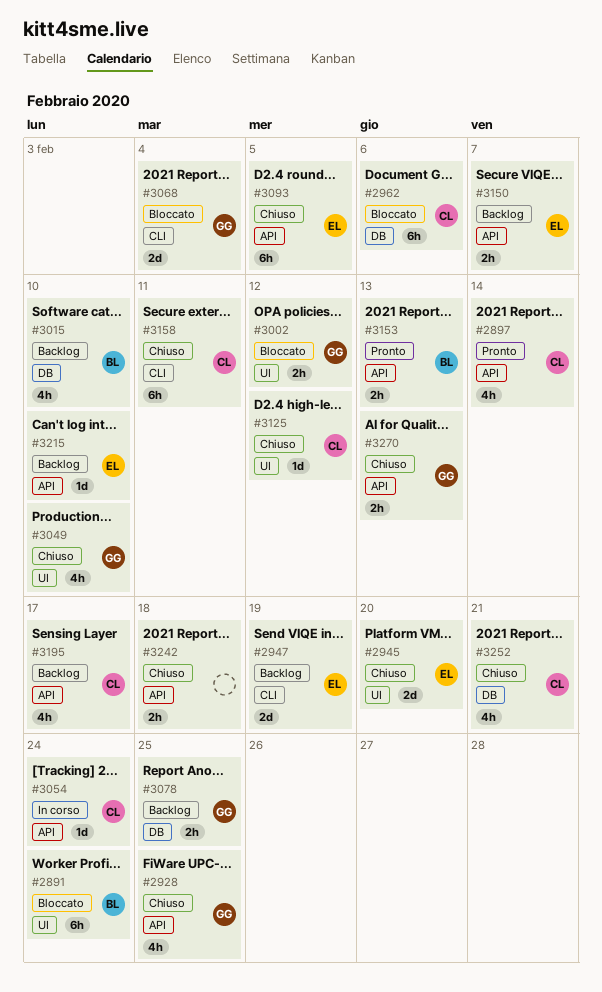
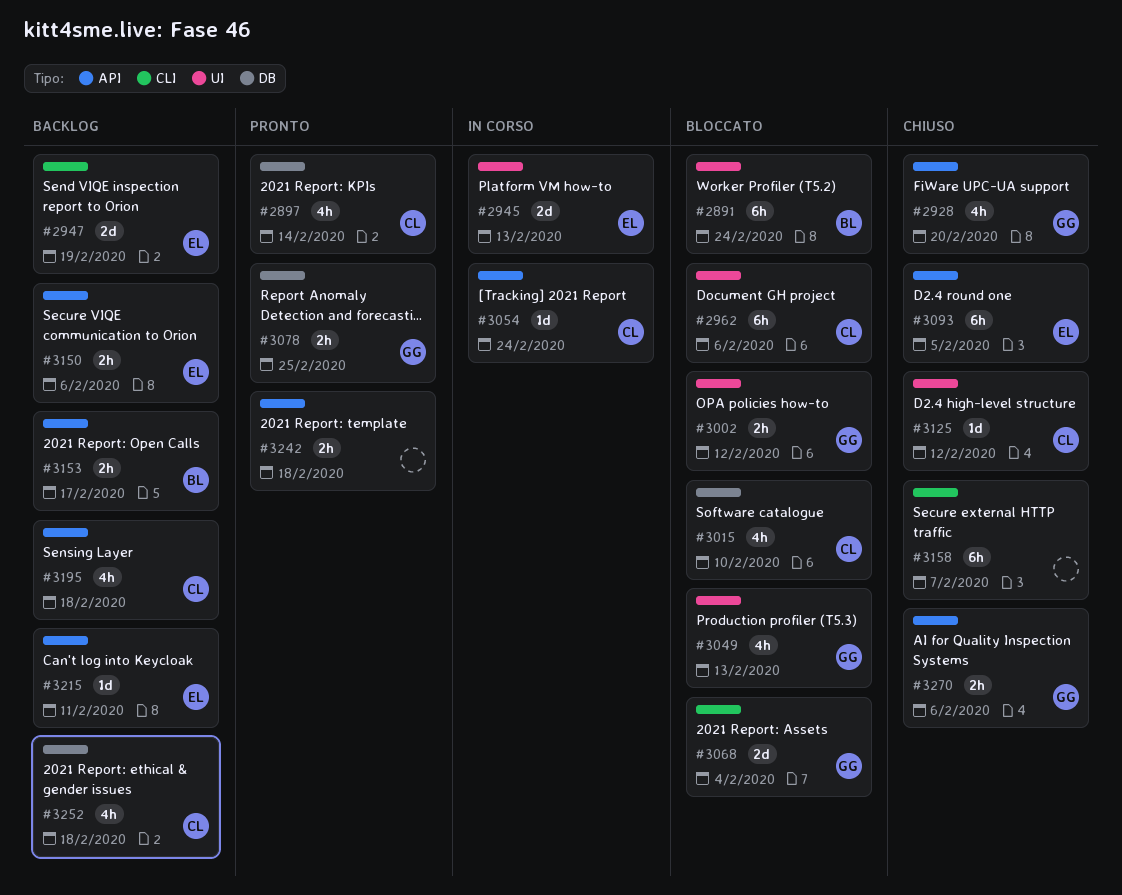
#2897, label: API -> DB
#2928, due: Feb 25 -> Feb 20
#2945, status: Chiuso -> In corso
#2945, due: Feb 20 -> Feb 13
#2962, label: DB -> UI
#3015, status: Backlog -> Bloccato
#3015, owner: BL -> CL
#3049, status: Chiuso -> Bloccato
#3049, due: Feb 10 -> Feb 13
#3078, status: Backlog -> Pronto
#3150, due: Feb 7 -> Feb 6
#3153, status: Pronto -> Backlog
#3153, due: Feb 13 -> Feb 17
#3158, owner: CL -> none
#3158, due: Feb 11 -> Feb 7
#3195, due: Feb 17 -> Feb 18
#3215, due: Feb 10 -> Feb 11
#3242, status: Chiuso -> Pronto
#3252, status: Chiuso -> Backlog
#3252, due: Feb 21 -> Feb 18
#3270, due: Feb 13 -> Feb 6

